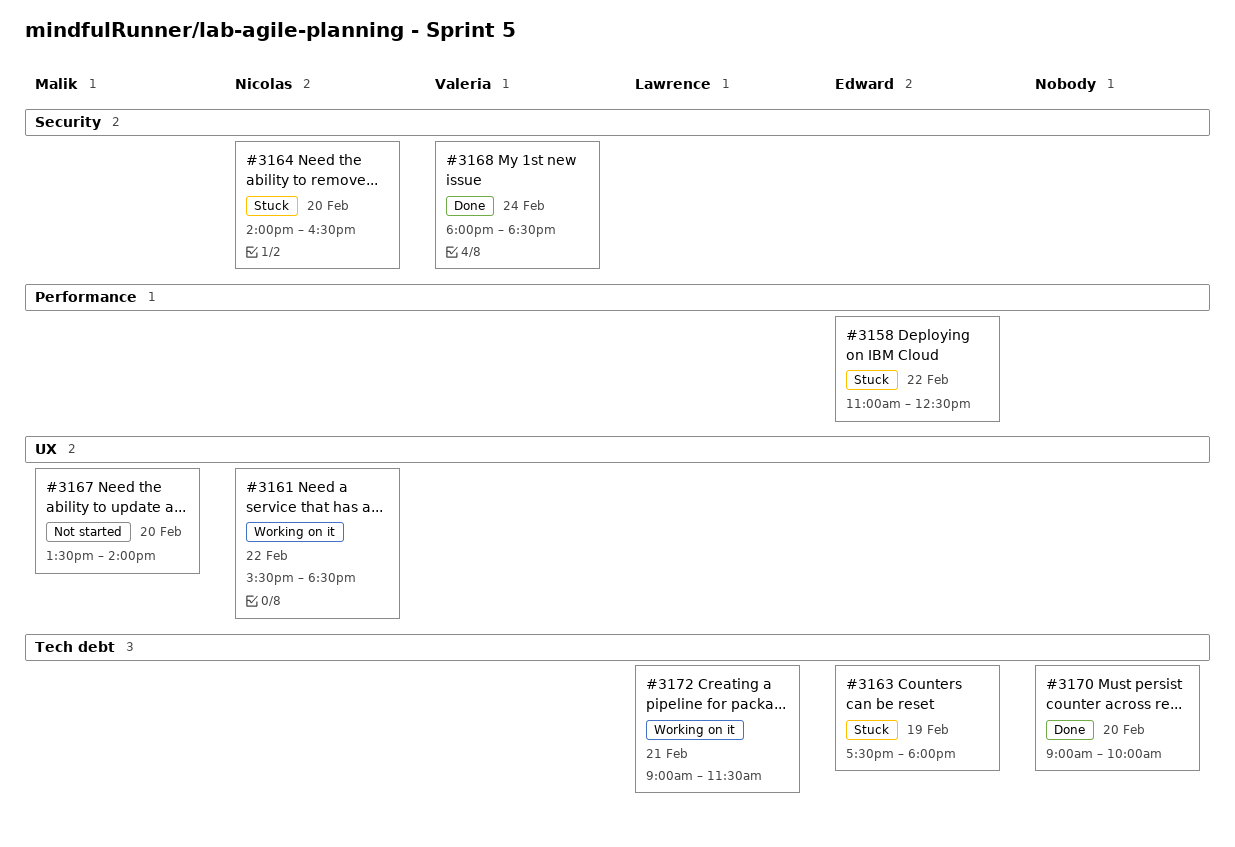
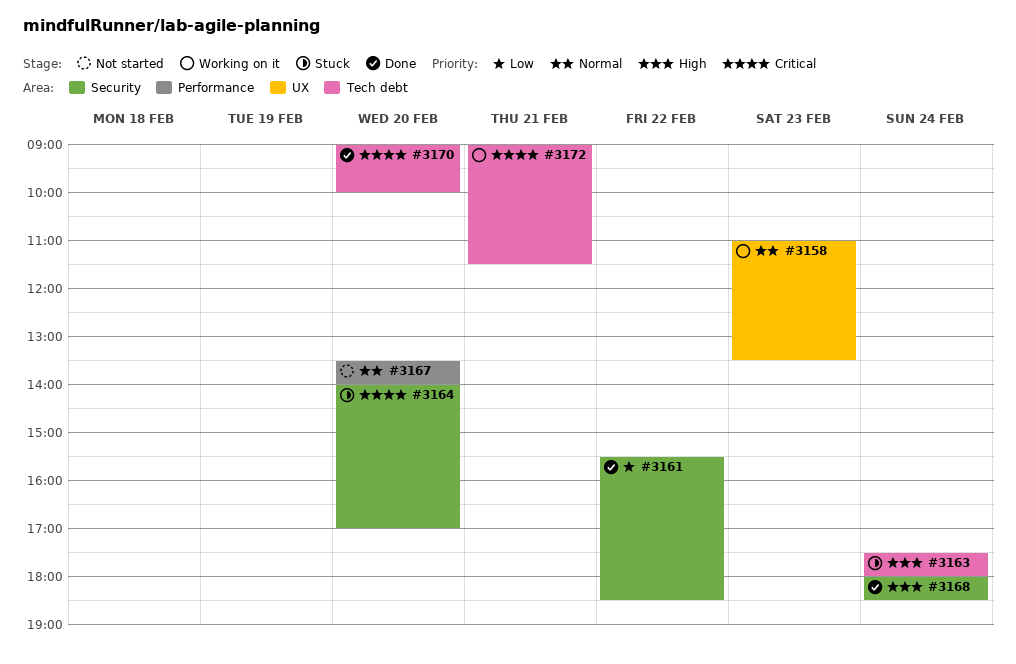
#3158, status: Stuck -> Working on it
#3158, label: Performance -> UX
#3158, day: Feb 22 -> Feb 23
#3158, ends: 12:30 -> 13:30
#3161, status: Working on it -> Done
#3161, label: UX -> Security
#3163, day: Feb 19 -> Feb 24
#3164, ends: 16:30 -> 17:00
#3167, label: UX -> Performance

